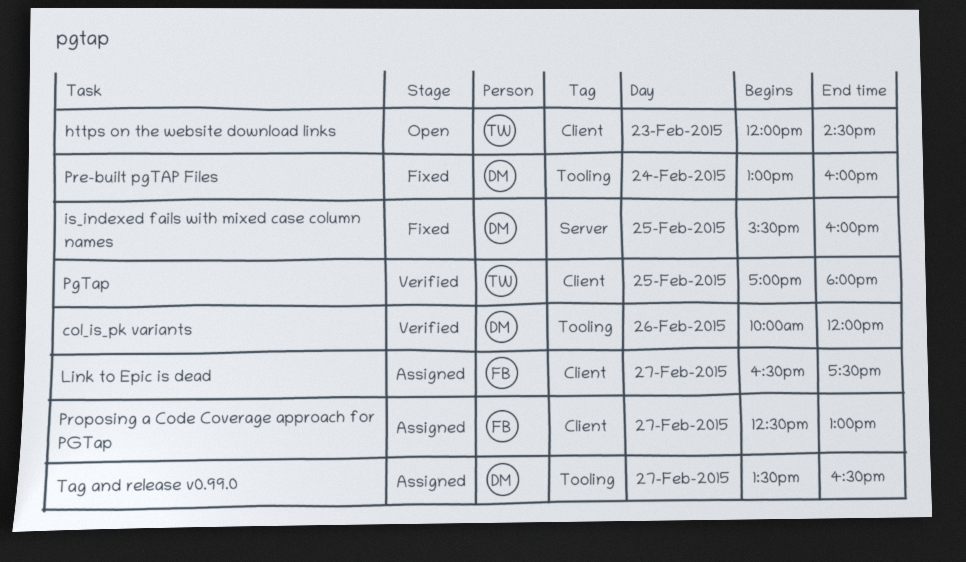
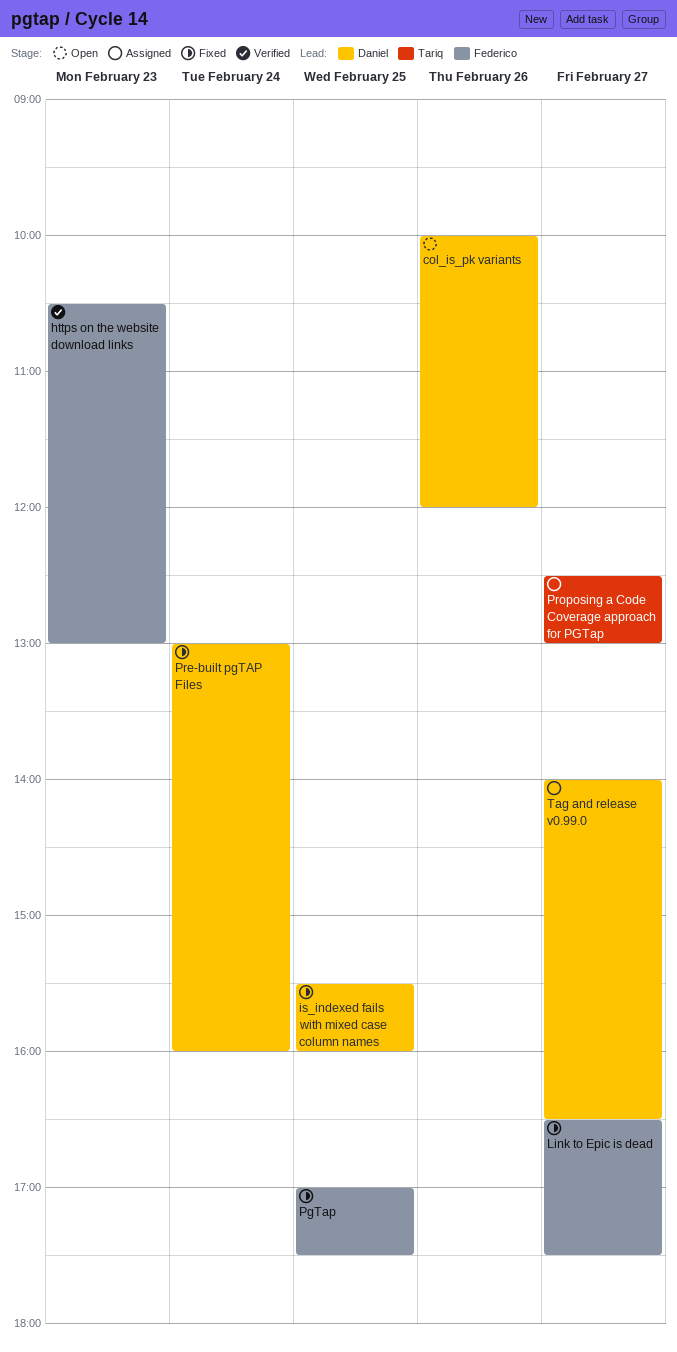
col_is_pk variants, status: Verified -> Open
https on the website download links, status: Open -> Verified
https on the website download links, owner: Tariq -> Federico
https on the website download links, begins: 12:00 -> 10:30
https on the website download links, ends: 14:30 -> 13:00
Link to Epic is dead, status: Assigned -> Fixed
PgTap, status: Verified -> Fixed
PgTap, owner: Tariq -> Federico
PgTap, ends: 18:00 -> 17:30
Proposing a Code Coverage approach for PGTap, owner: Federico -> Tariq
Tag and release v0.99.0, begins: 13:30 -> 14:00

